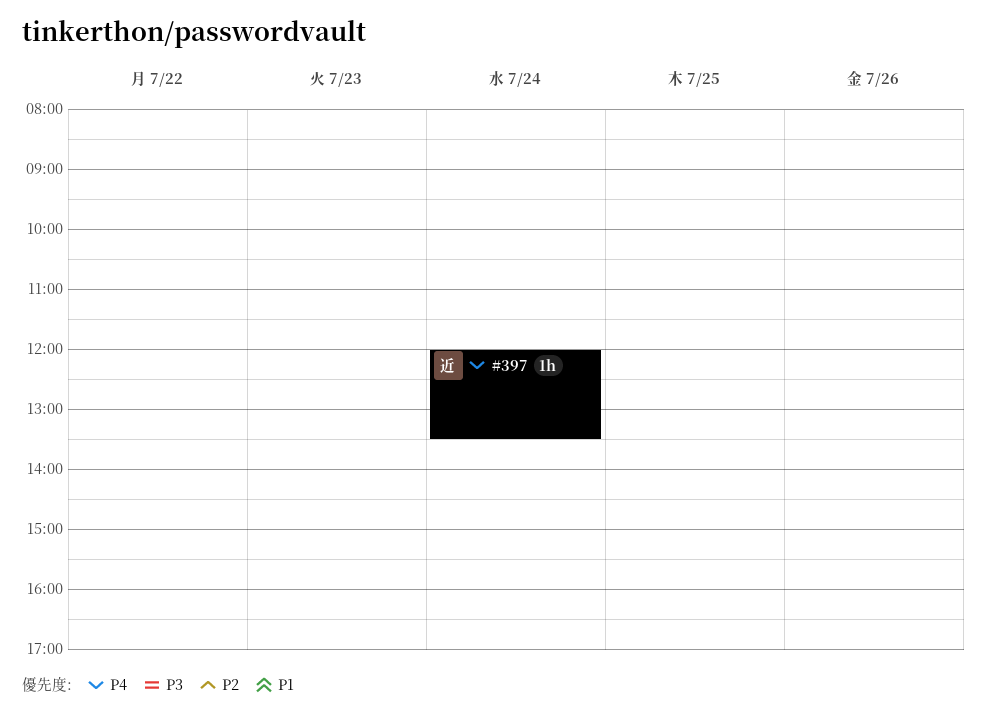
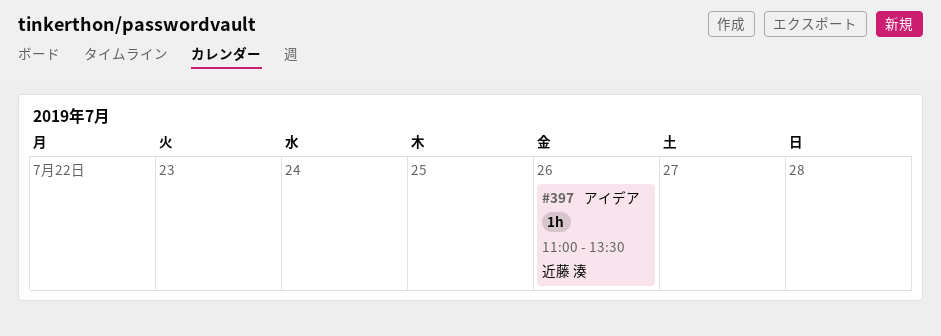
#397, day: Jul 24 -> Jul 26
#397, begins: 12:00 -> 11:00

